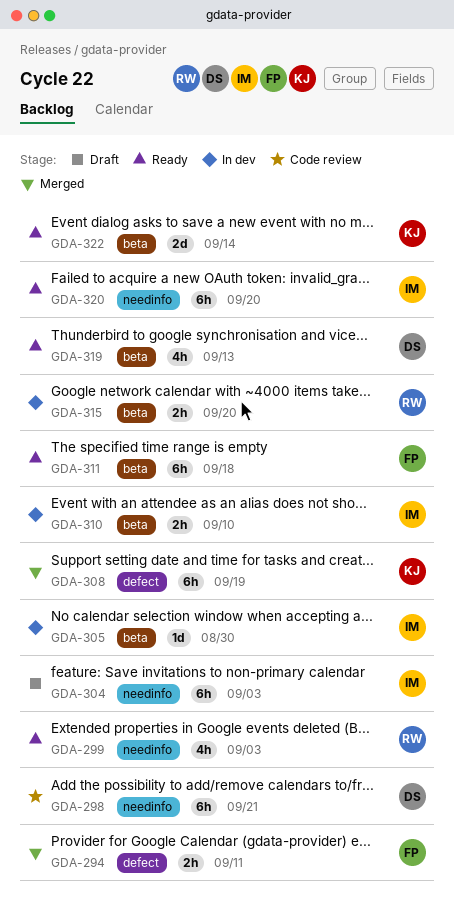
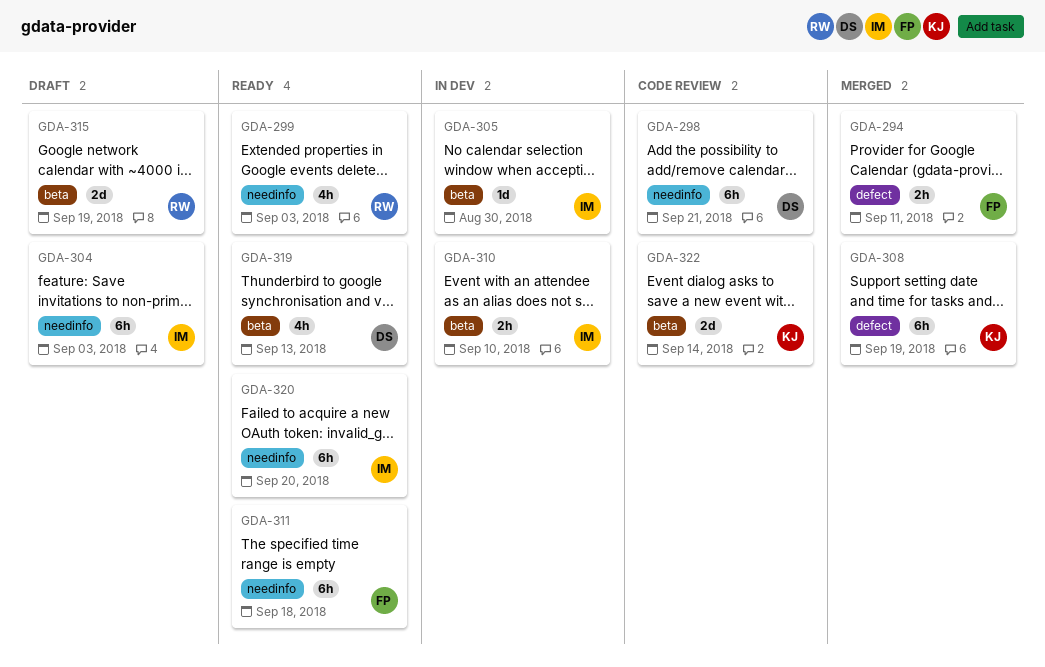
GDA-311, label: beta -> needinfo
GDA-315, status: In dev -> Draft
GDA-315, estimate: 2h -> 2d
GDA-315, due: Sep 20 -> Sep 19
GDA-322, status: Ready -> Code review

